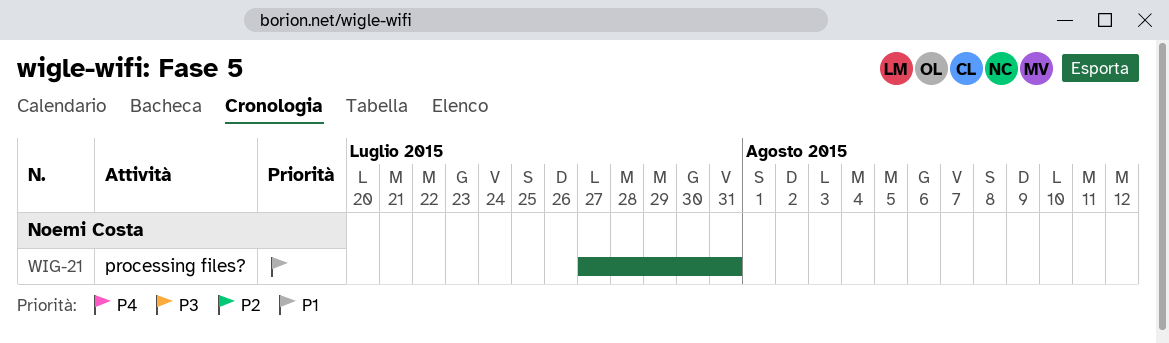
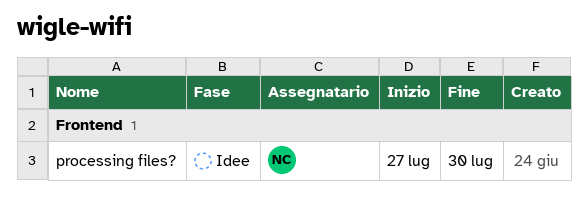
processing files?, due: Jul 31 -> Jul 30

